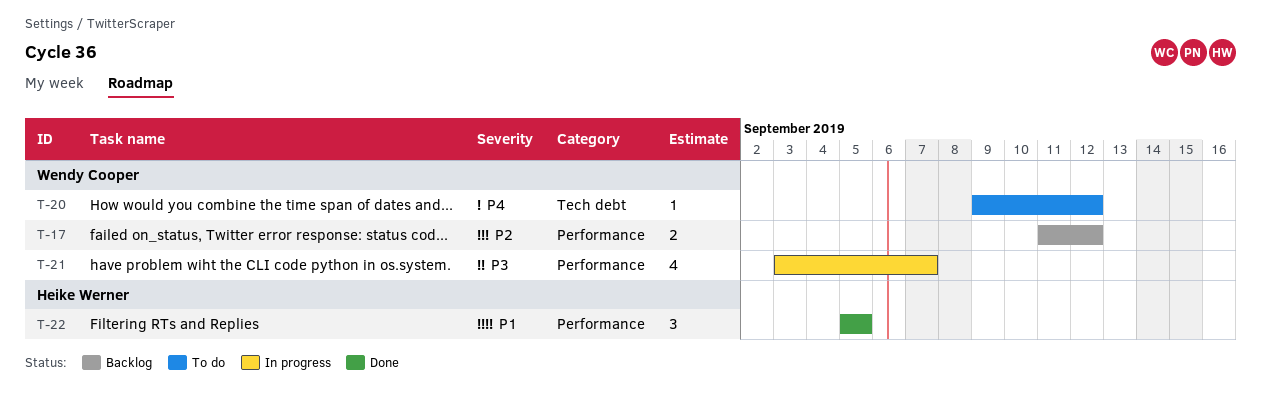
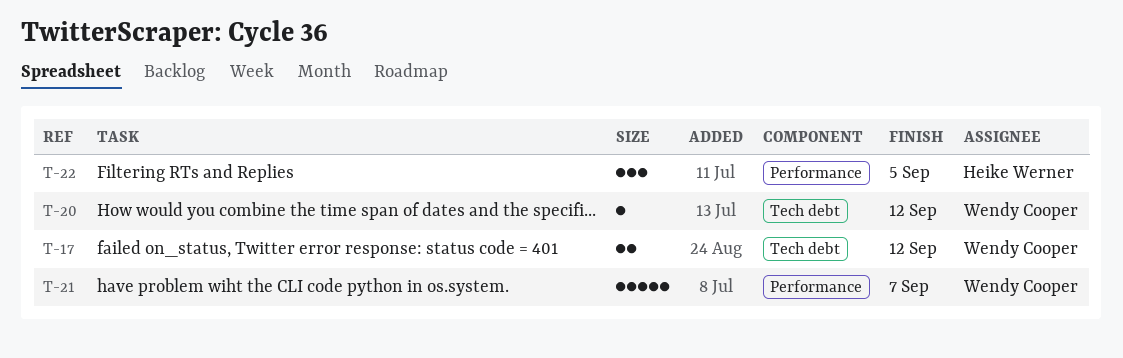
T-17, label: Performance -> Tech debt
T-21, estimate: 4 -> 5

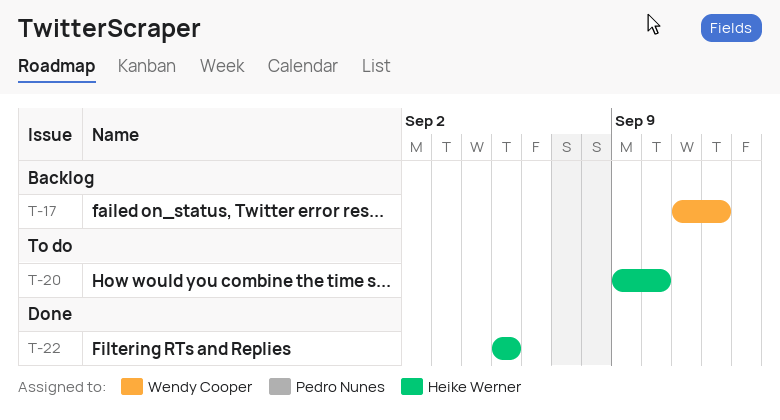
T-20, owner: Wendy Cooper -> Heike Werner
T-20, due: Sep 12 -> Sep 10
T-21: present -> none

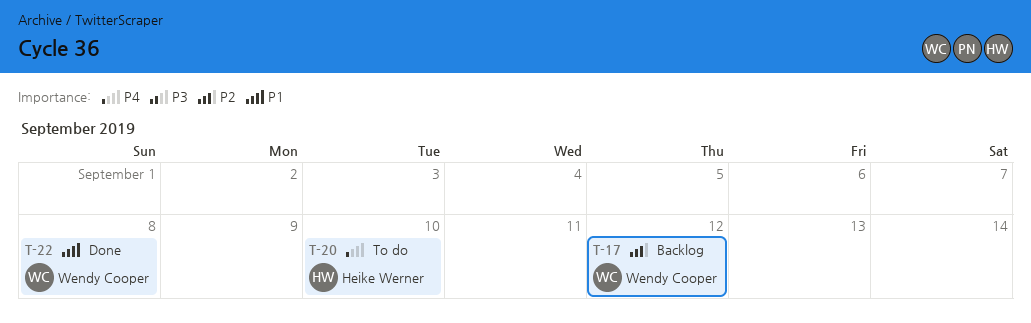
T-22, owner: Heike Werner -> Wendy Cooper
T-22, due: Sep 5 -> Sep 8

